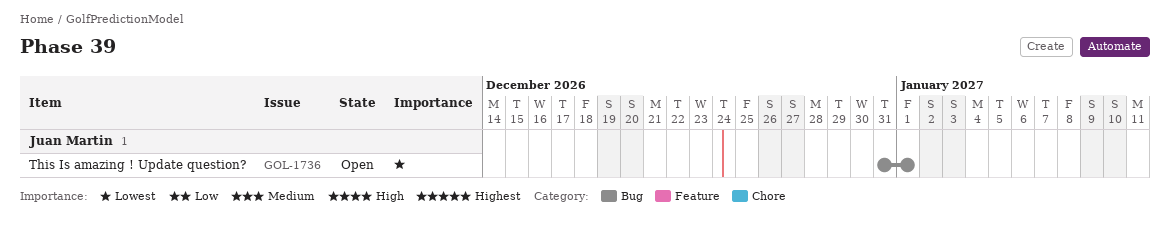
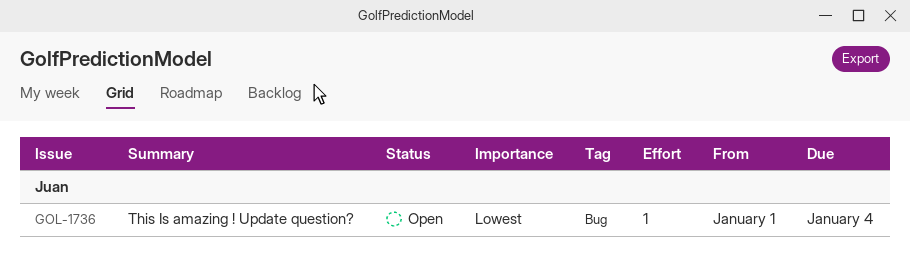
GOL-1736, start: Dec 31 -> Jan 1
GOL-1736, due: Jan 1 -> Jan 4

